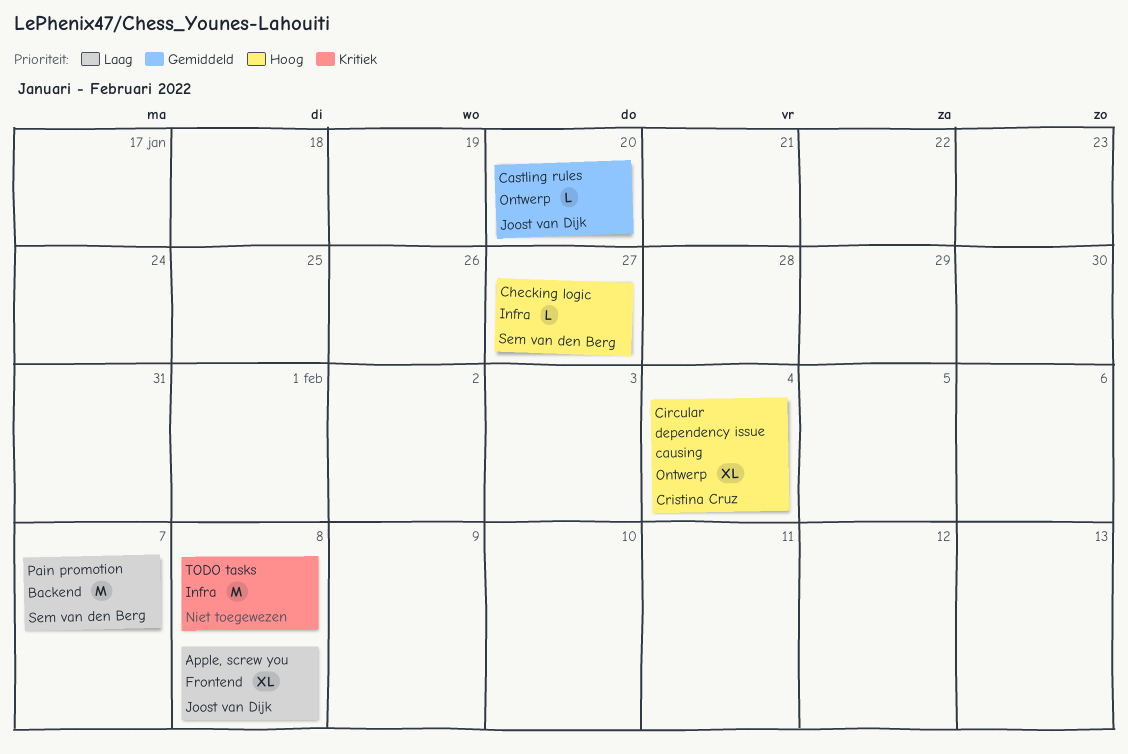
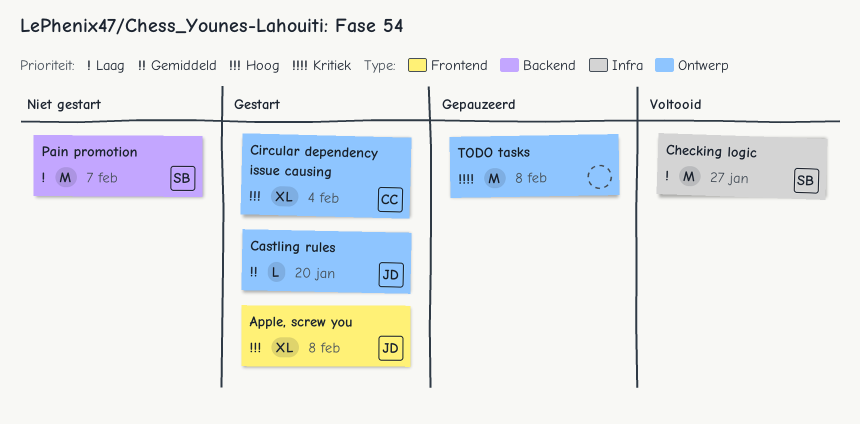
Apple, screw you, priority: Laag -> Hoog
Checking logic, priority: Hoog -> Laag
Checking logic, estimate: L -> M
TODO tasks, label: Infra -> Ontwerp

